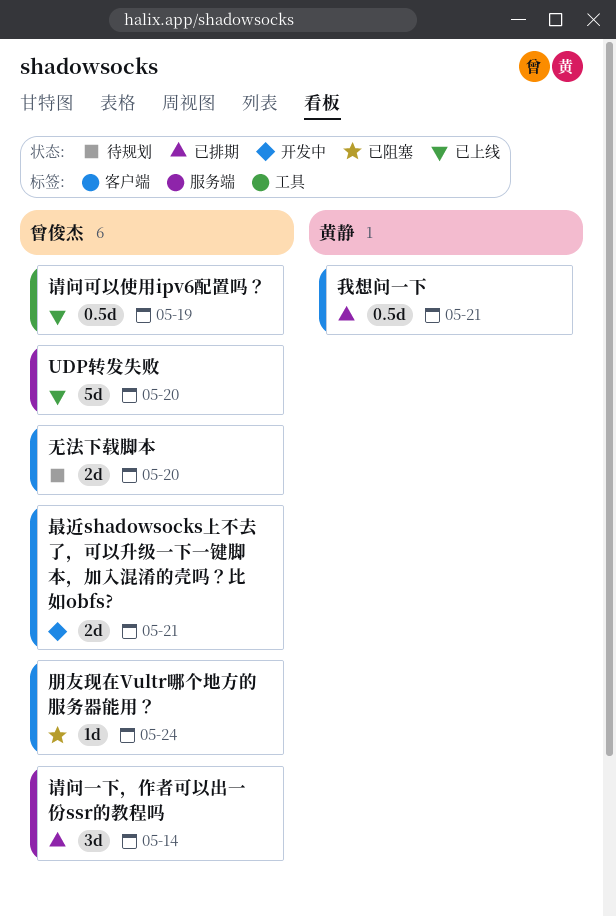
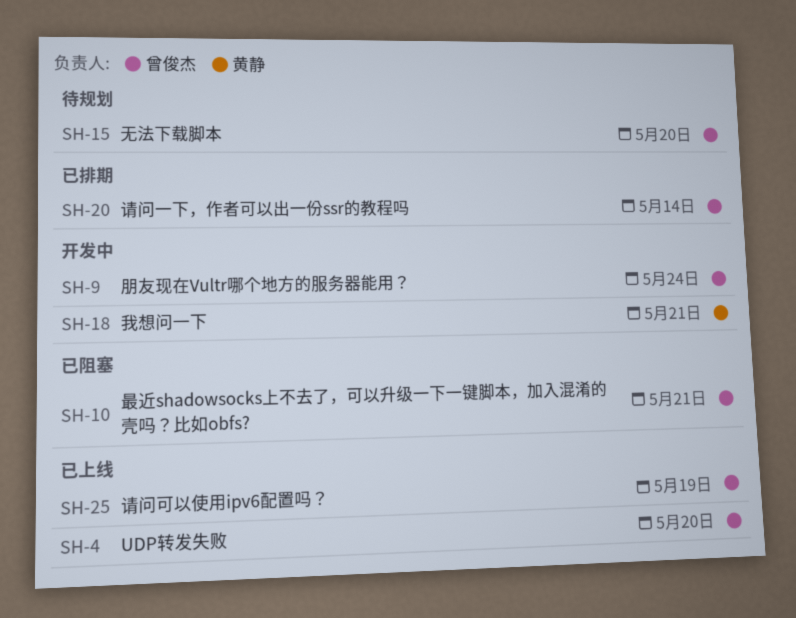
我想问一下, status: 已排期 -> 开发中
最近shadowsocks上不去了，可以升级一下一键脚本，加入混淆的壳吗？比如obfs?, status: 开发中 -> 已阻塞
朋友现在Vultr哪个地方的服务器能用？, status: 已阻塞 -> 开发中

